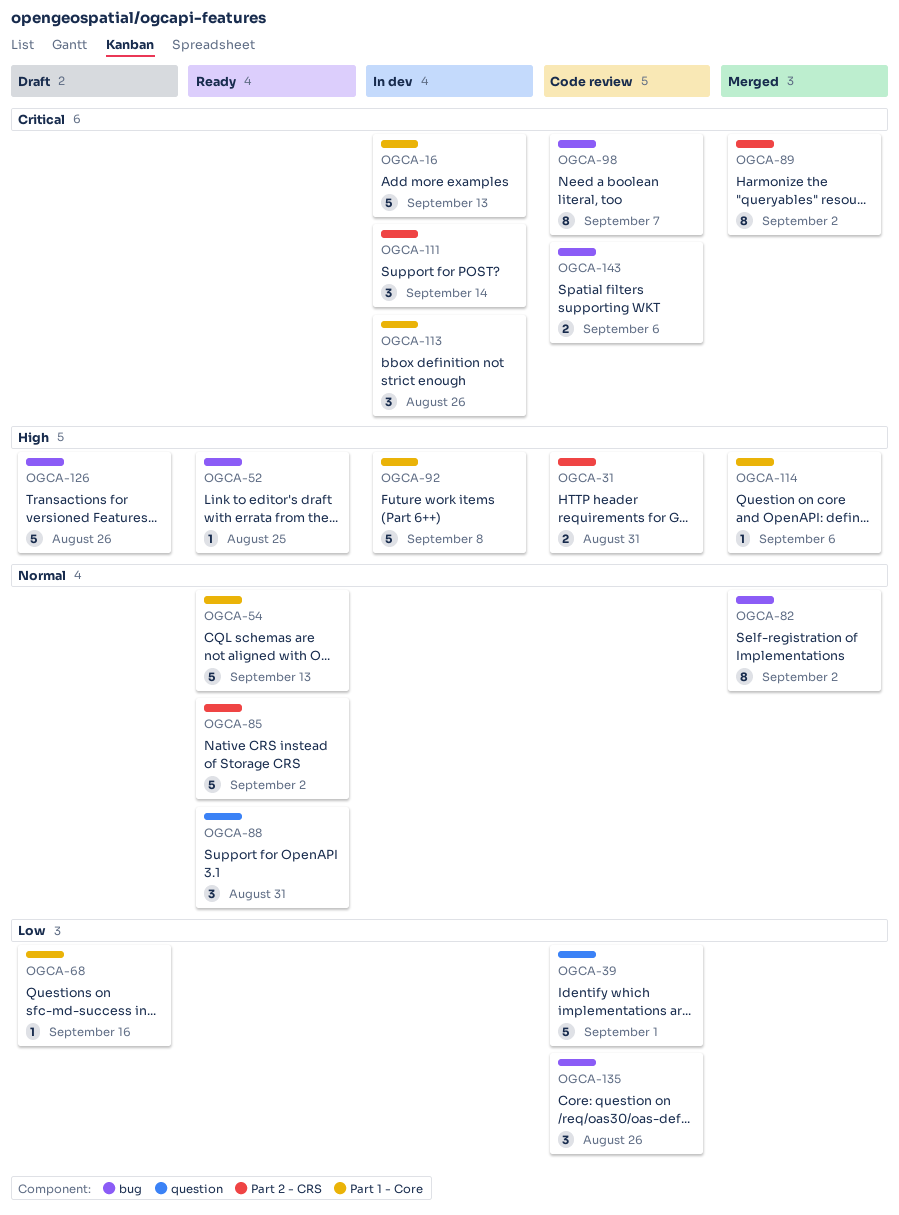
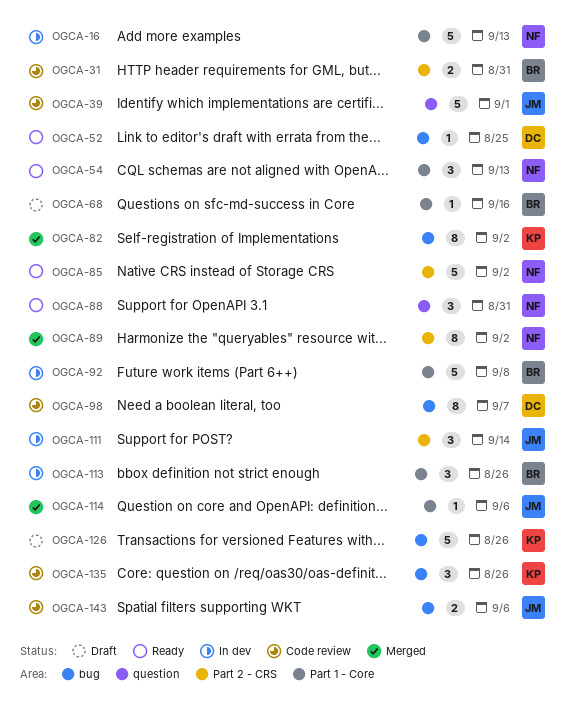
OGCA-54, estimate: 5 -> 3

